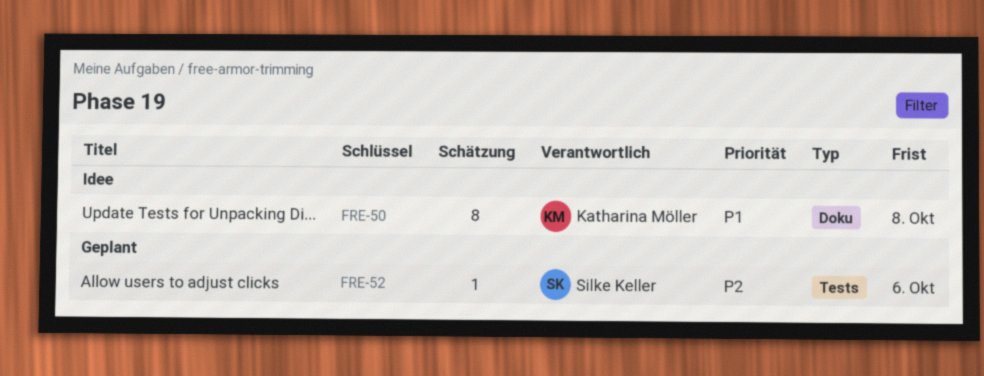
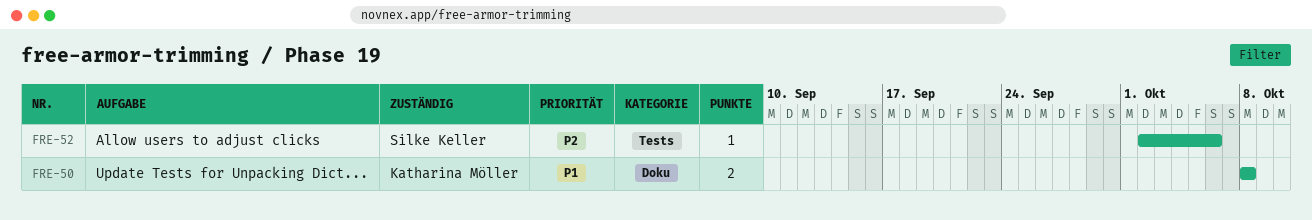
FRE-50, estimate: 8 -> 2

